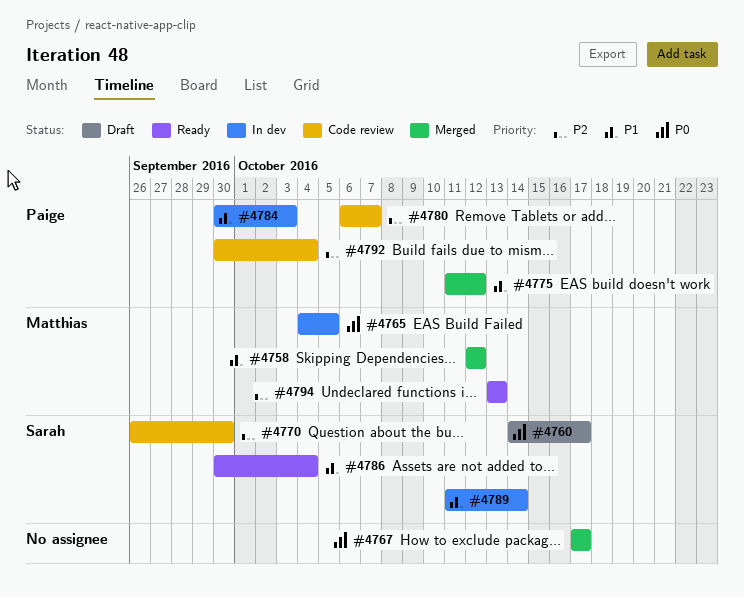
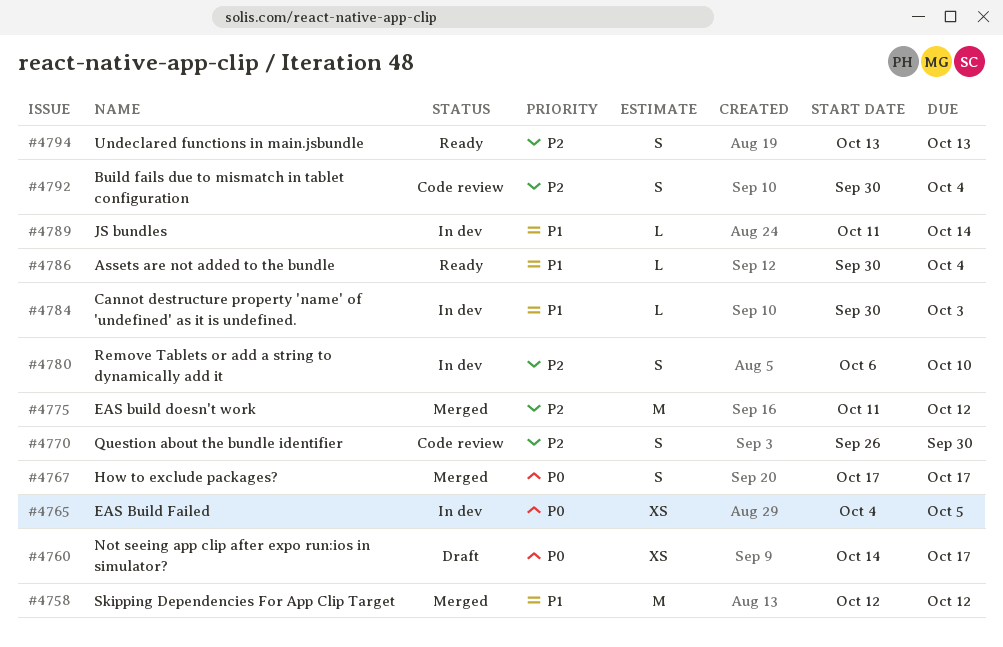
#4775, priority: P1 -> P2
#4780, status: Code review -> In dev
#4780, due: Oct 7 -> Oct 10

